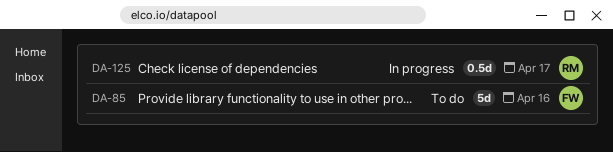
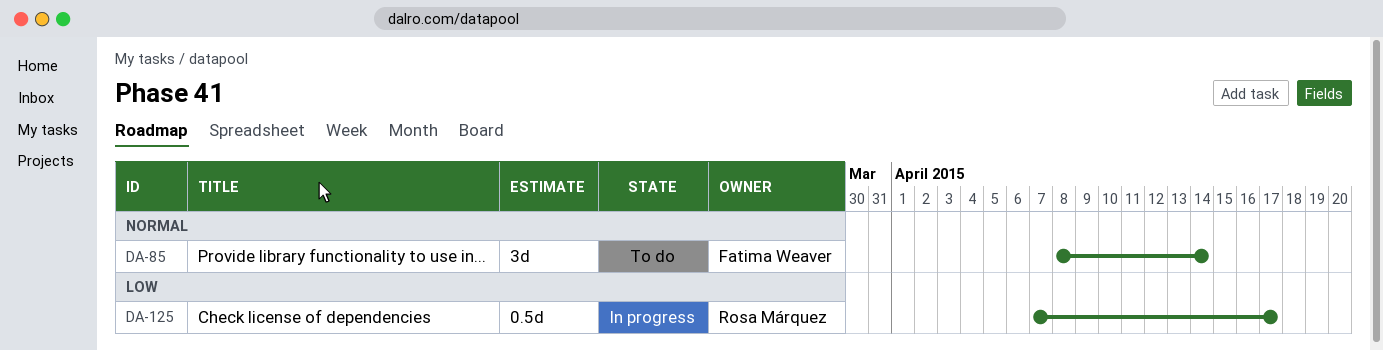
DA-85, estimate: 5d -> 3d
DA-85, due: Apr 16 -> Apr 14

